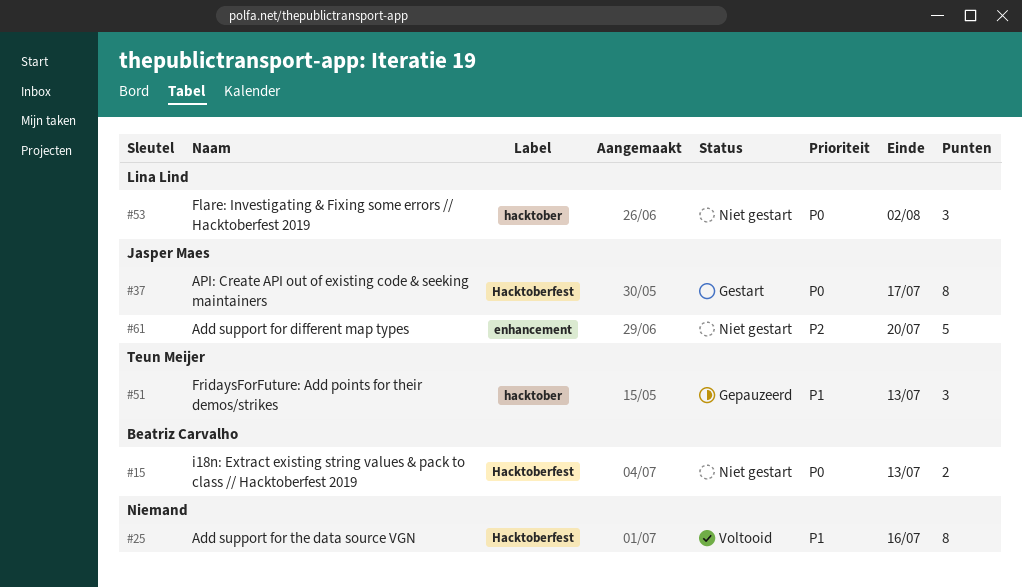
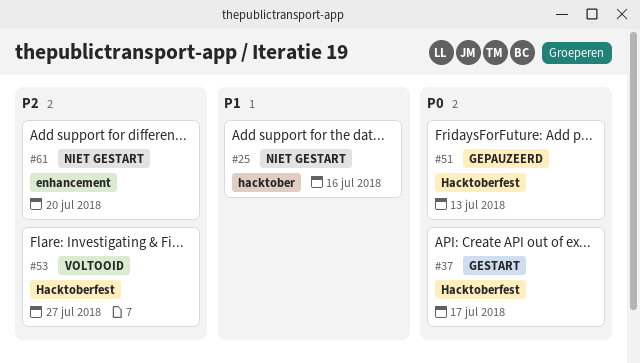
#15: present -> none
#25, status: Voltooid -> Niet gestart
#25, label: Hacktoberfest -> hacktober
#51, priority: P1 -> P0
#51, label: hacktober -> Hacktoberfest
#53, status: Niet gestart -> Voltooid
#53, priority: P0 -> P2
#53, label: hacktober -> Hacktoberfest
#53, due: Aug 2 -> Jul 27

